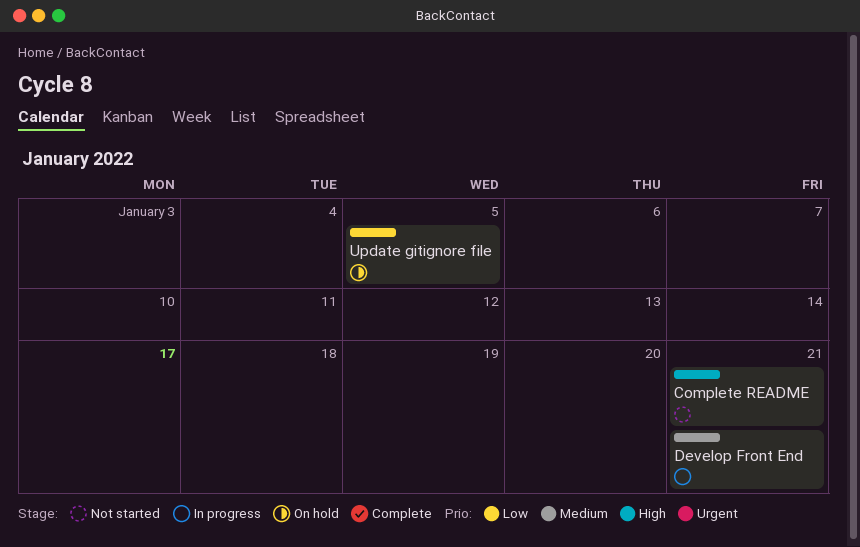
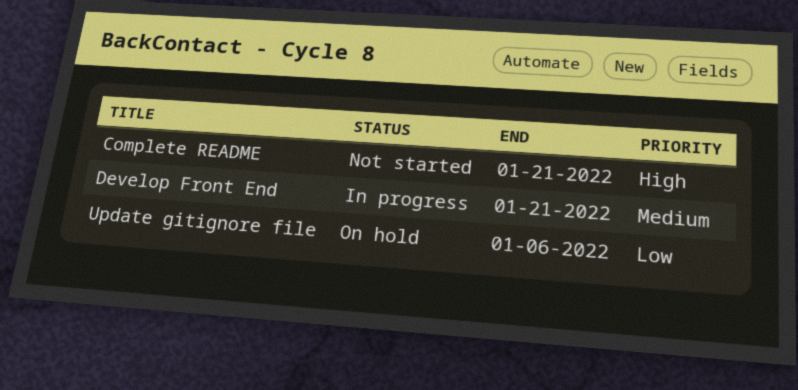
Update gitignore file, due: Jan 5 -> Jan 6

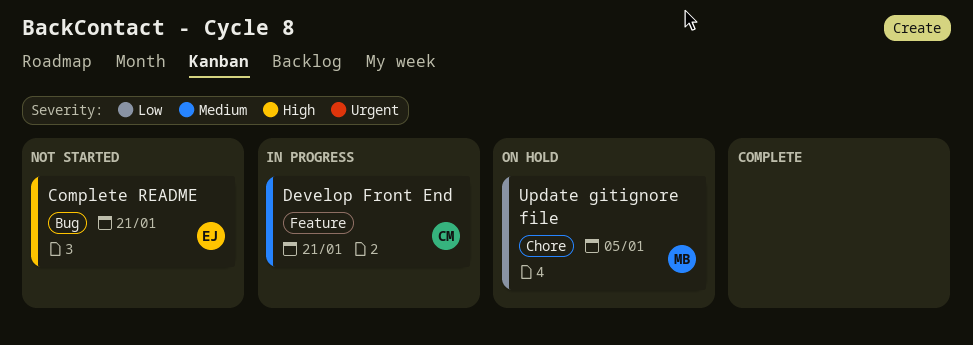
Update gitignore file, due: Jan 6 -> Jan 5

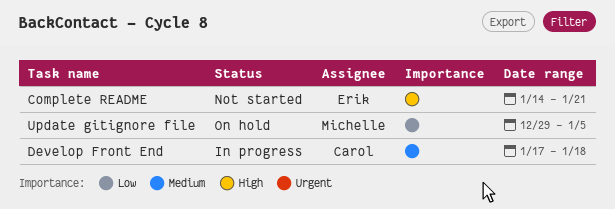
Develop Front End, due: Jan 21 -> Jan 18

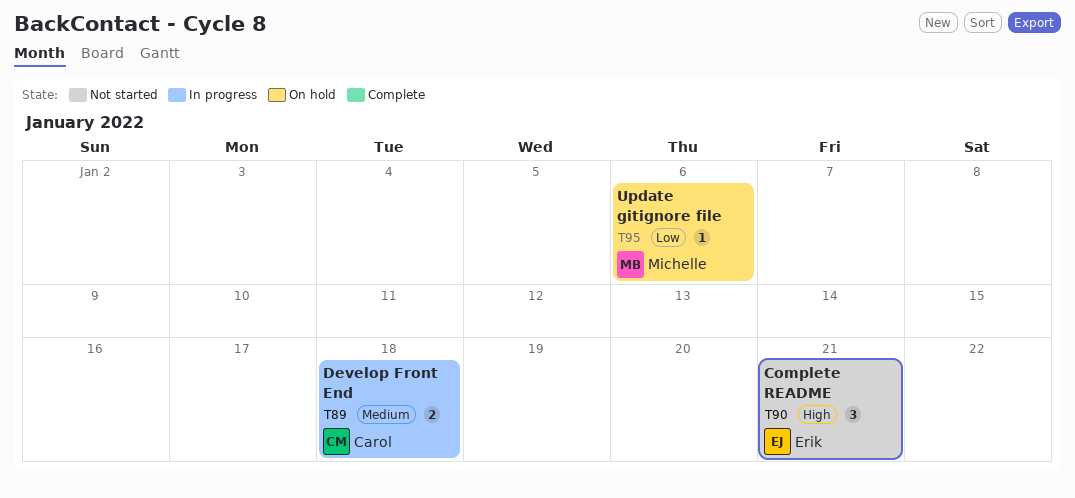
Update gitignore file, due: Jan 5 -> Jan 6

